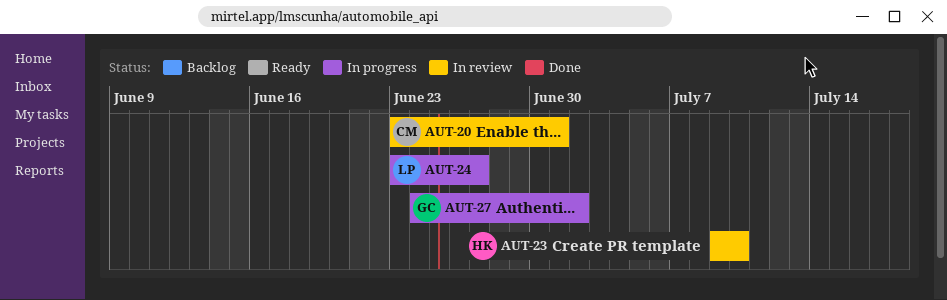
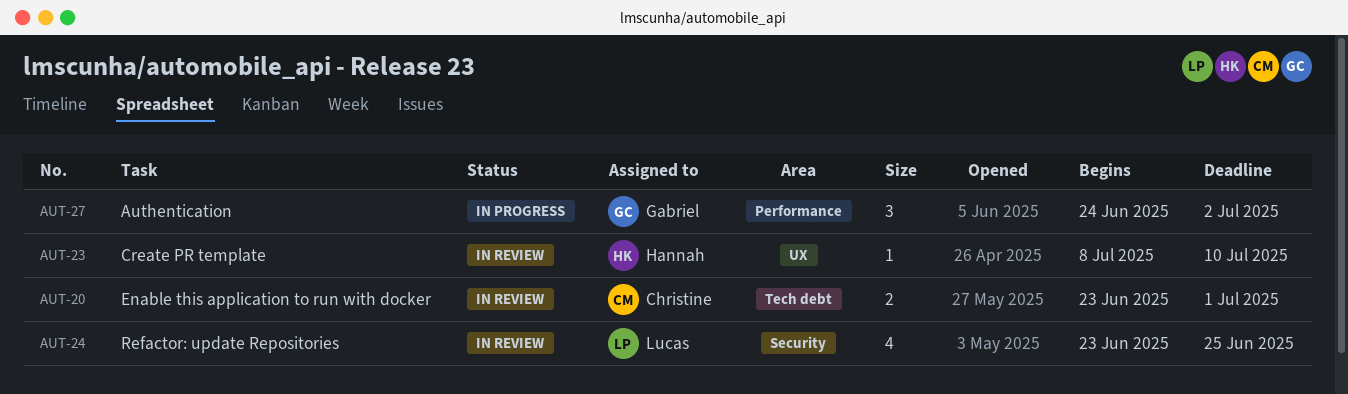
AUT-23, start: Jul 9 -> Jul 8
AUT-24, status: In progress -> In review
AUT-24, due: Jun 27 -> Jun 25

